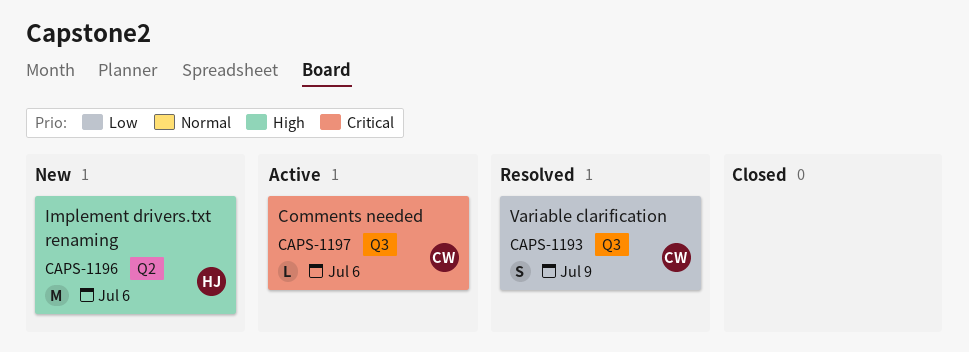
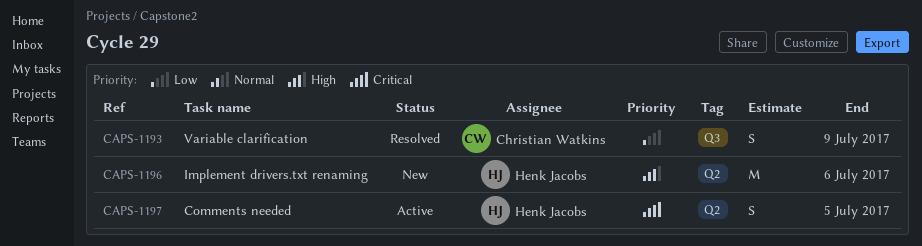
CAPS-1197, owner: Christian Watkins -> Henk Jacobs
CAPS-1197, label: Q3 -> Q2
CAPS-1197, estimate: L -> S
CAPS-1197, due: Jul 6 -> Jul 5

